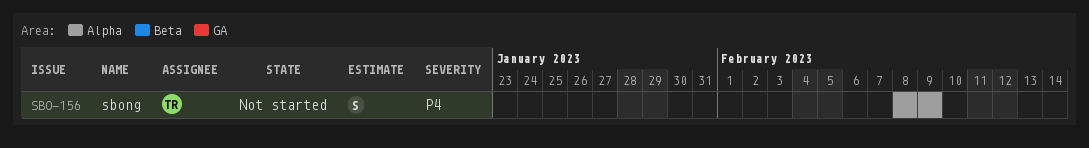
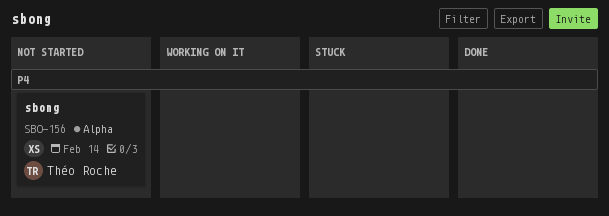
SBO-156, estimate: S -> XS
SBO-156, due: Feb 9 -> Feb 14

